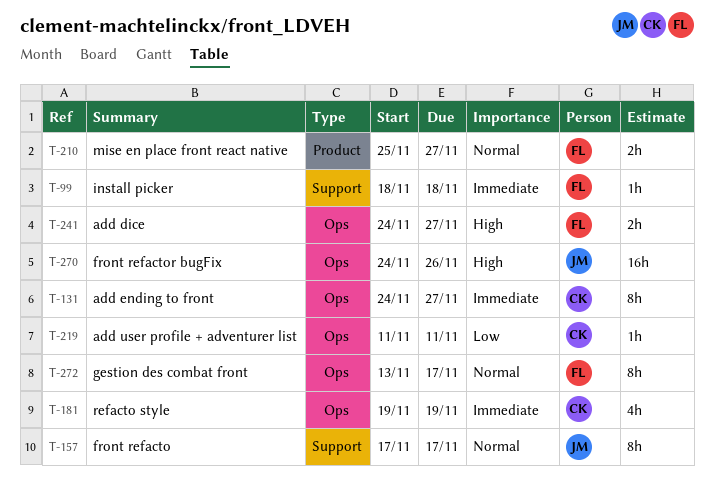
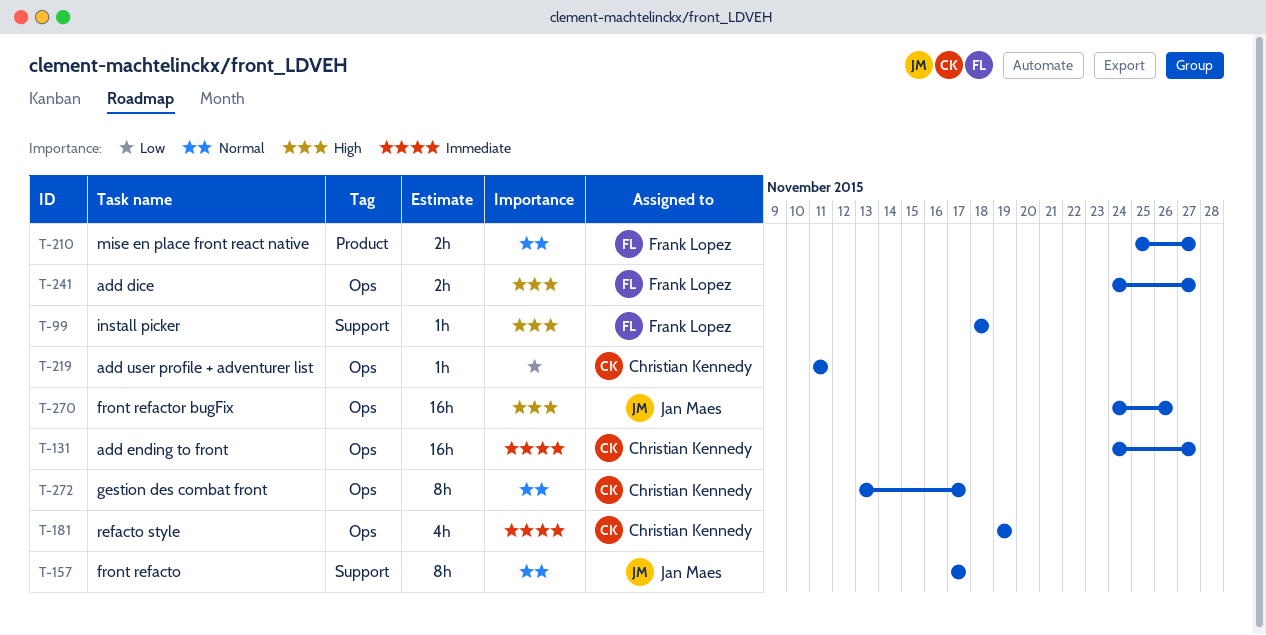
T-99, priority: Immediate -> High
T-131, estimate: 8h -> 16h
T-272, owner: Frank Lopez -> Christian Kennedy

